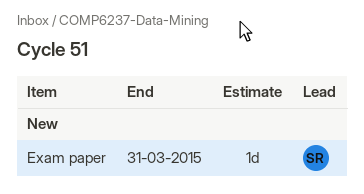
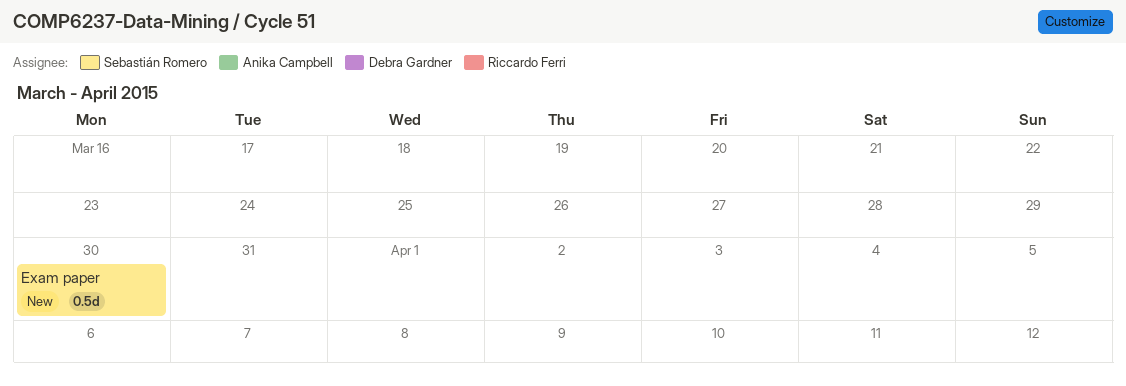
Exam paper, estimate: 1d -> 0.5d
Exam paper, due: Mar 31 -> Mar 30

